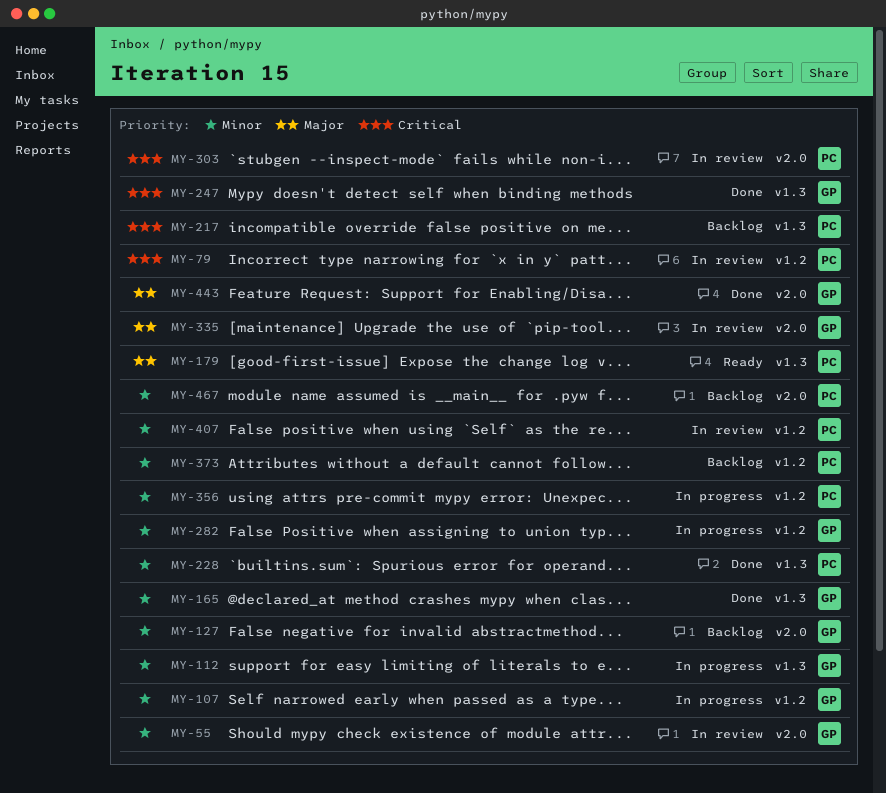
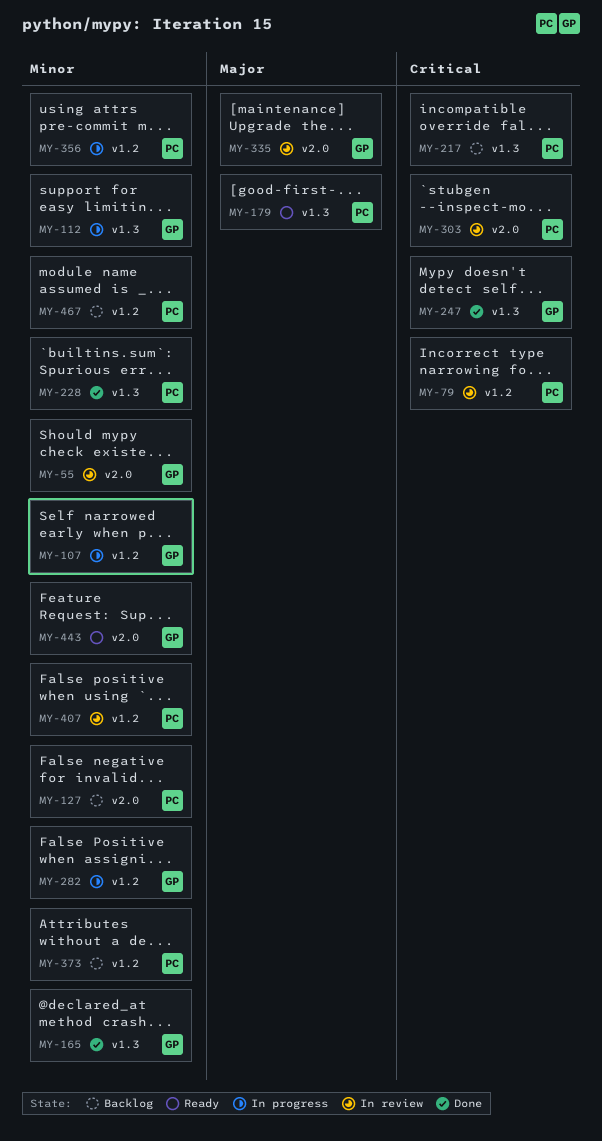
MY-127, owner: GP -> PC
MY-443, status: Done -> Ready
MY-443, priority: Major -> Minor
MY-467, label: v2.0 -> v1.2

